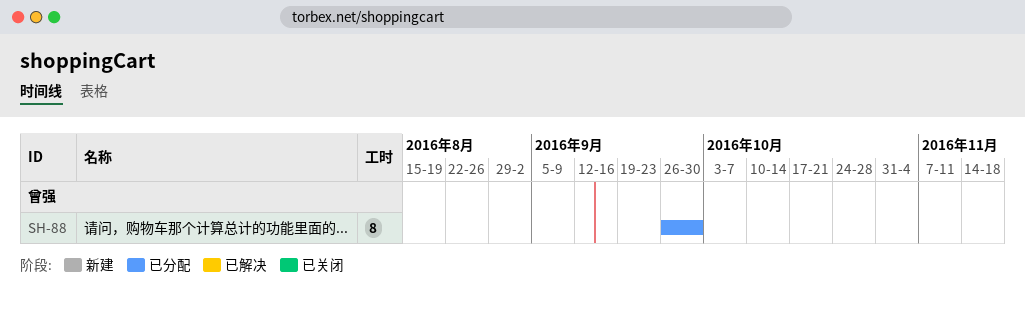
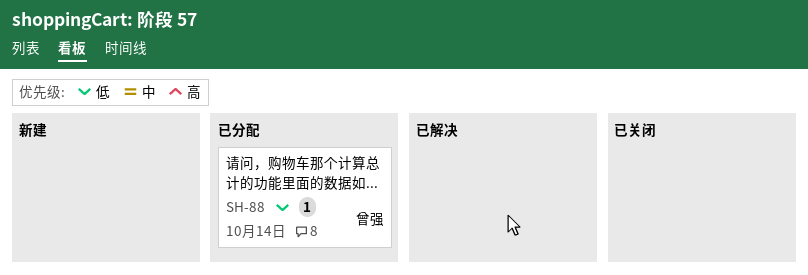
SH-88, estimate: 8 -> 1
SH-88, due: Sep 30 -> Oct 14

